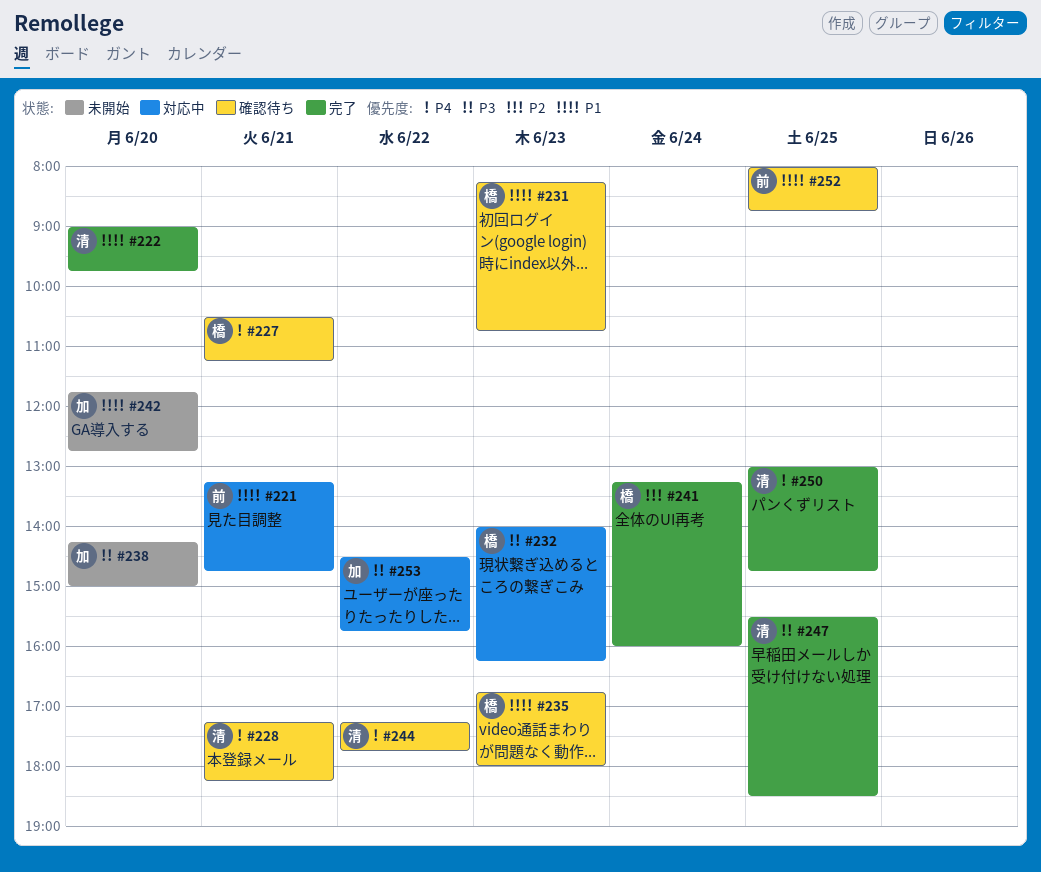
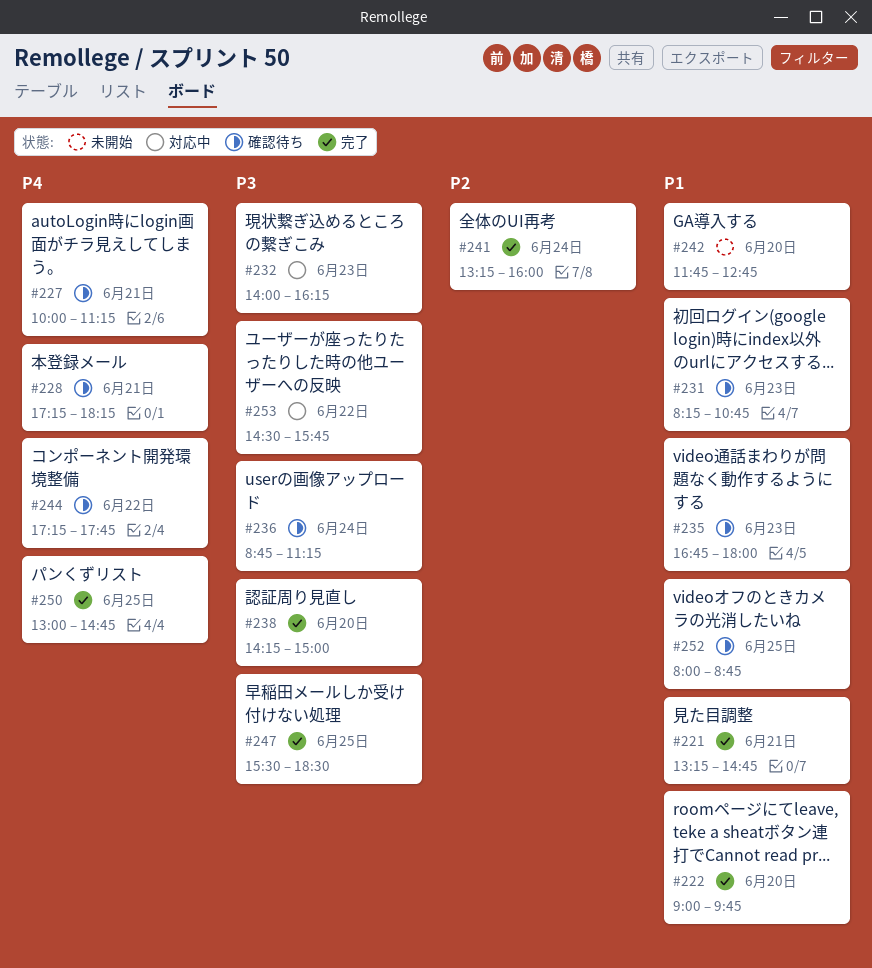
#221, status: 対応中 -> 完了
#227, begins: 10:30 -> 10:00
#236: none -> present
#238, status: 未開始 -> 完了

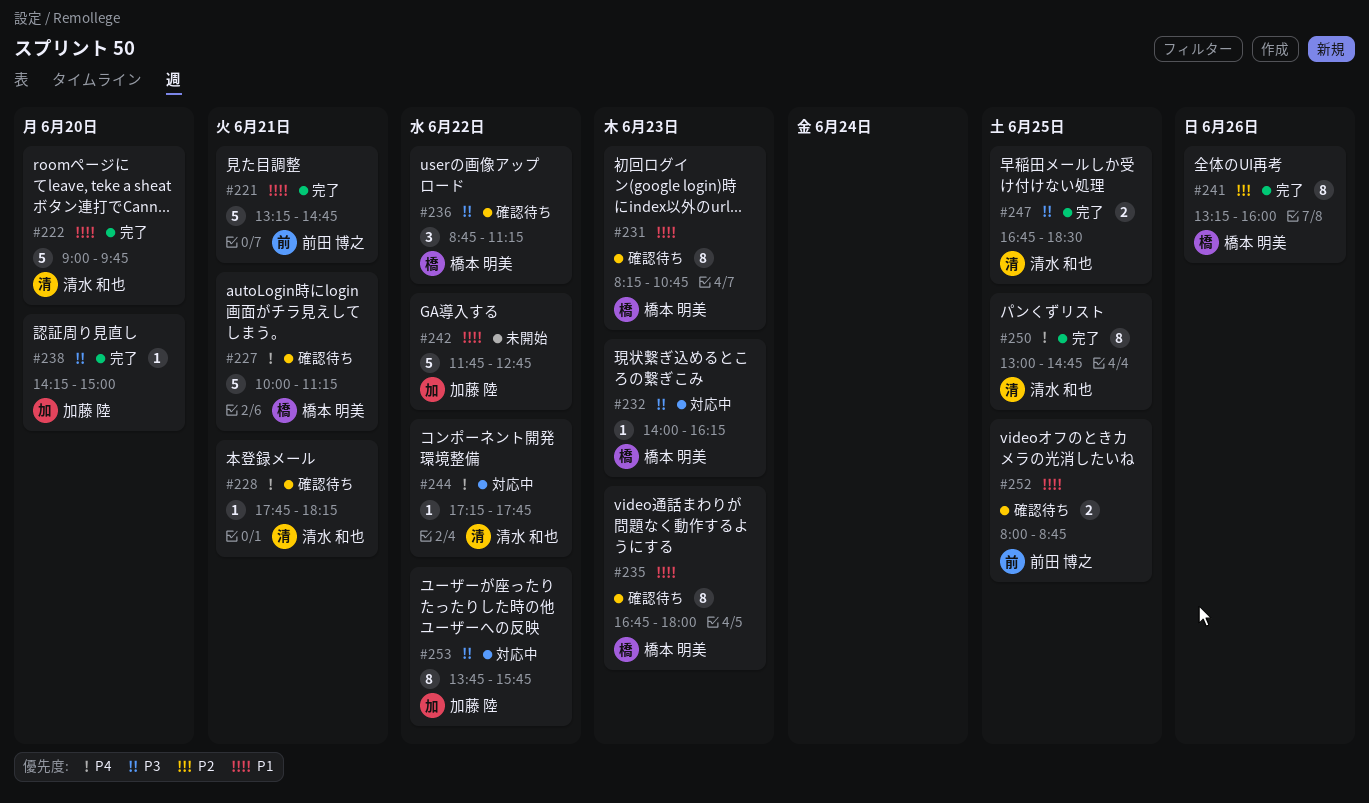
#228, begins: 17:15 -> 17:45
#236, day: Jun 24 -> Jun 22
#241, day: Jun 24 -> Jun 26
#242, day: Jun 20 -> Jun 22
#244, status: 確認待ち -> 対応中
#247, begins: 15:30 -> 16:45
#253, begins: 14:30 -> 13:45

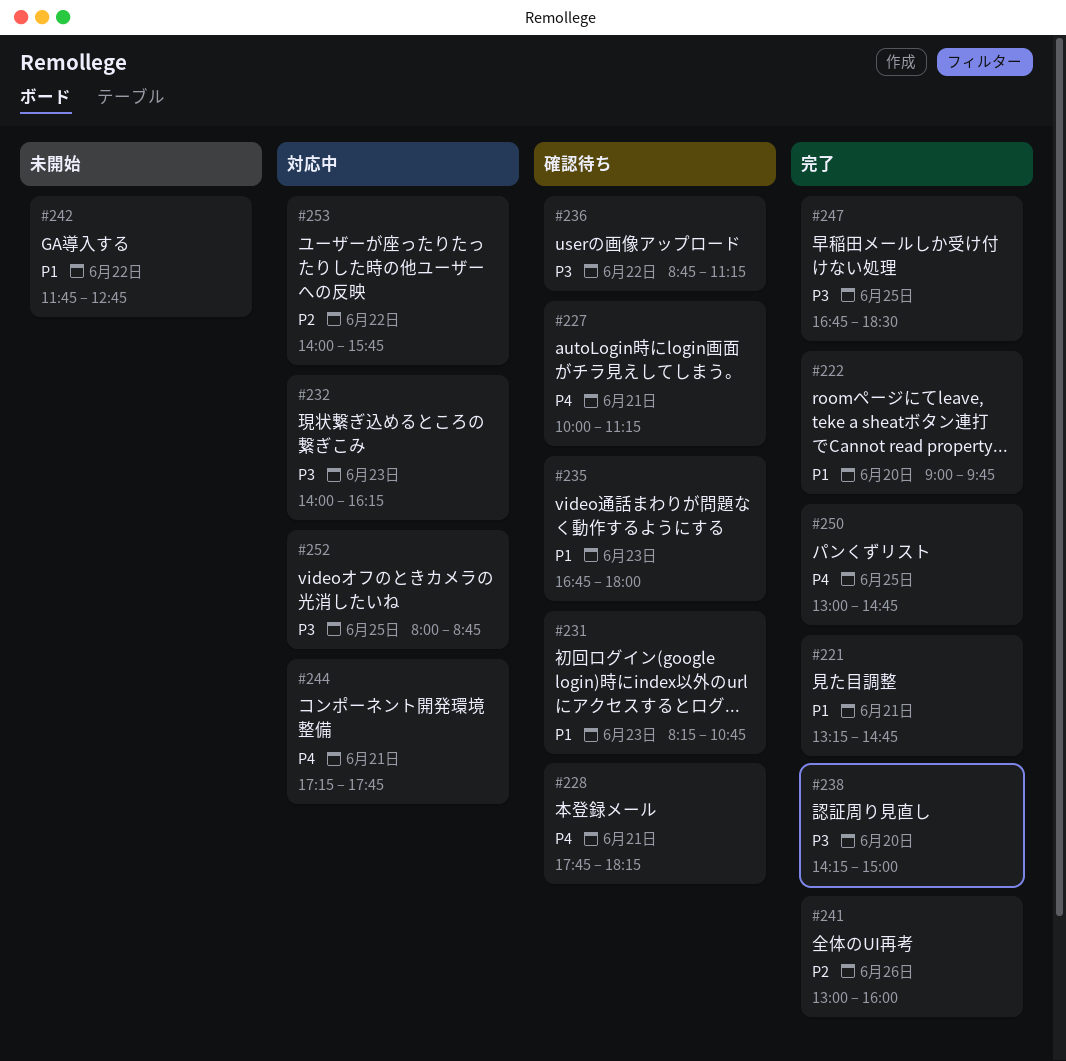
#241, begins: 13:15 -> 13:00
#244, day: Jun 22 -> Jun 21
#252, status: 確認待ち -> 対応中
#252, priority: P1 -> P3
#253, priority: P3 -> P2
#253, begins: 13:45 -> 14:00

